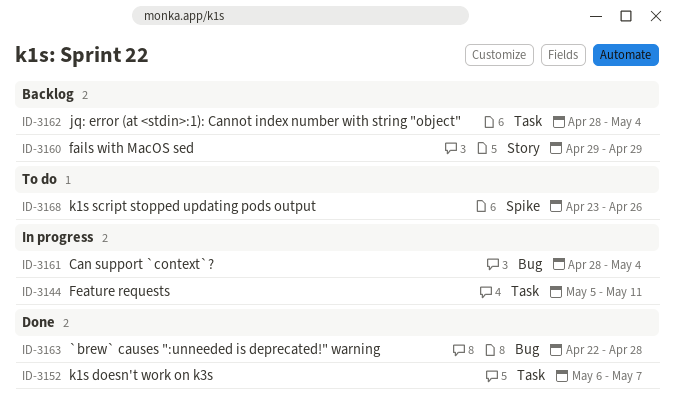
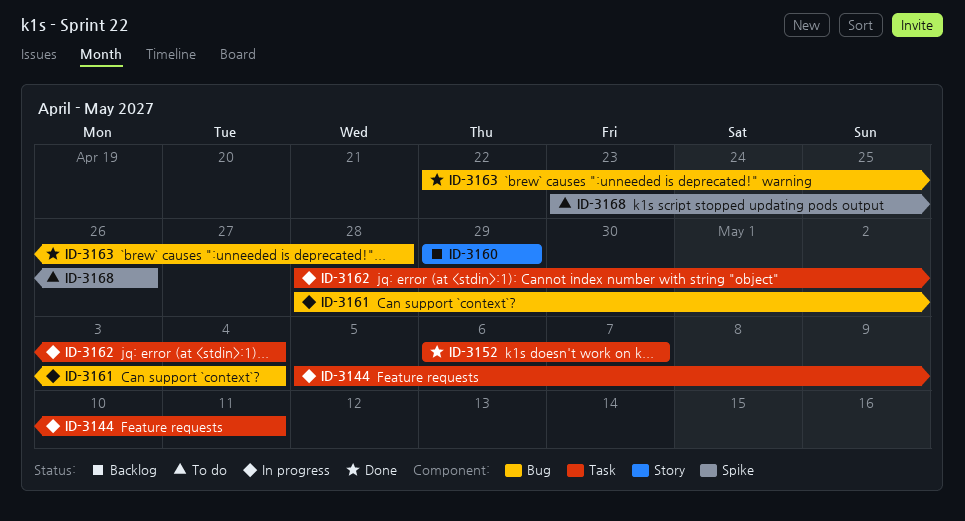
ID-3162, status: Backlog -> In progress

